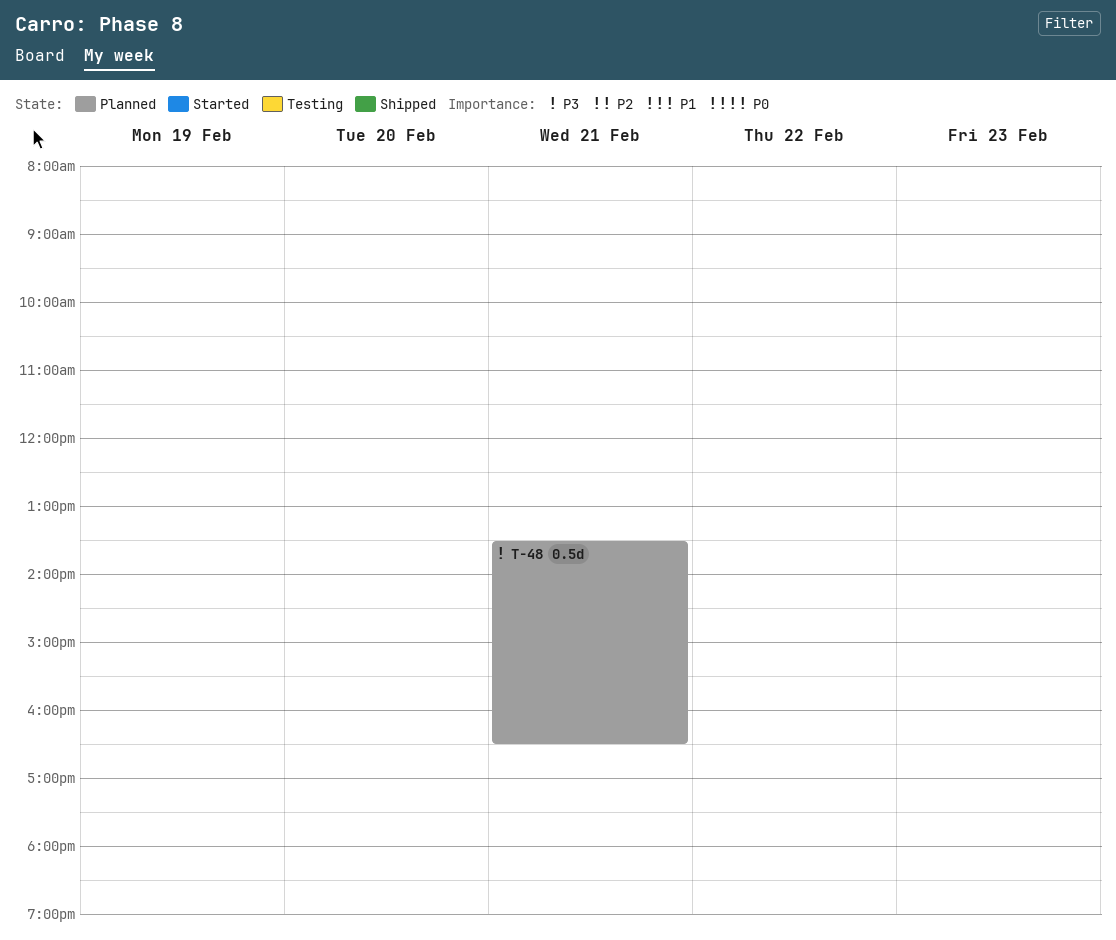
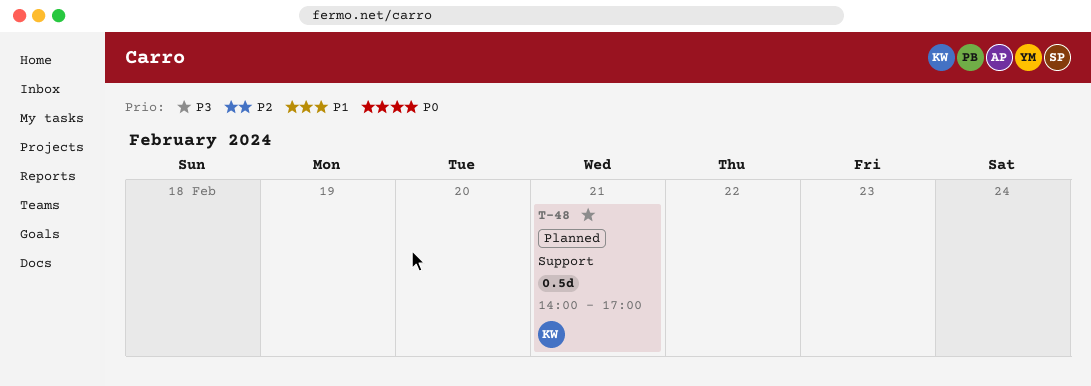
T-48, begins: 13:30 -> 14:00
T-48, ends: 16:30 -> 17:00

